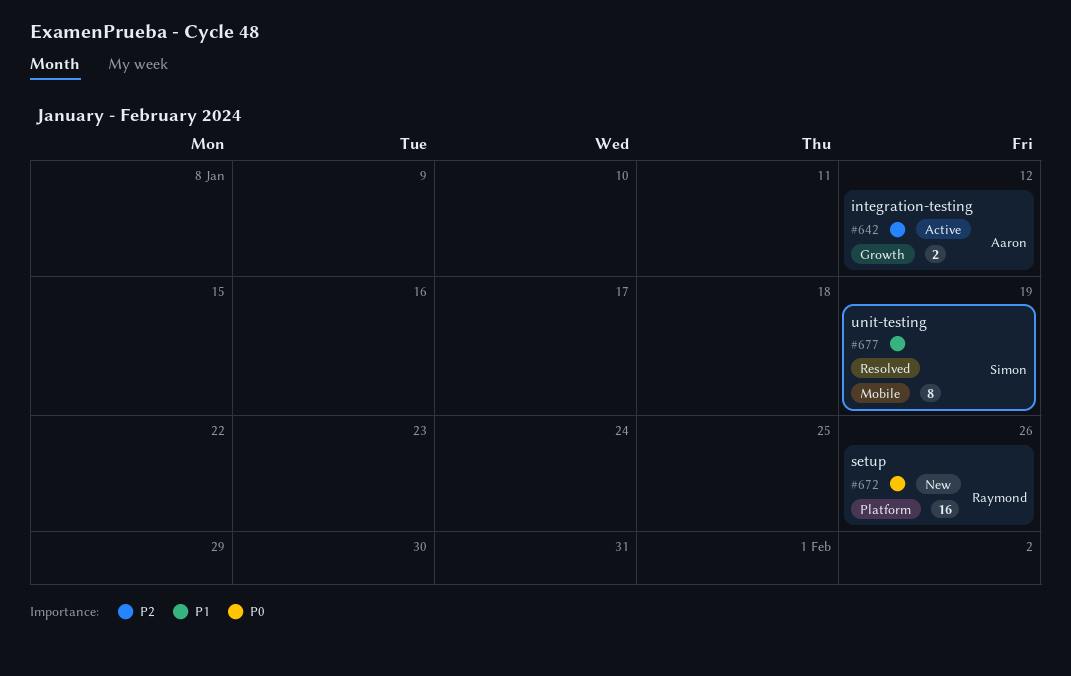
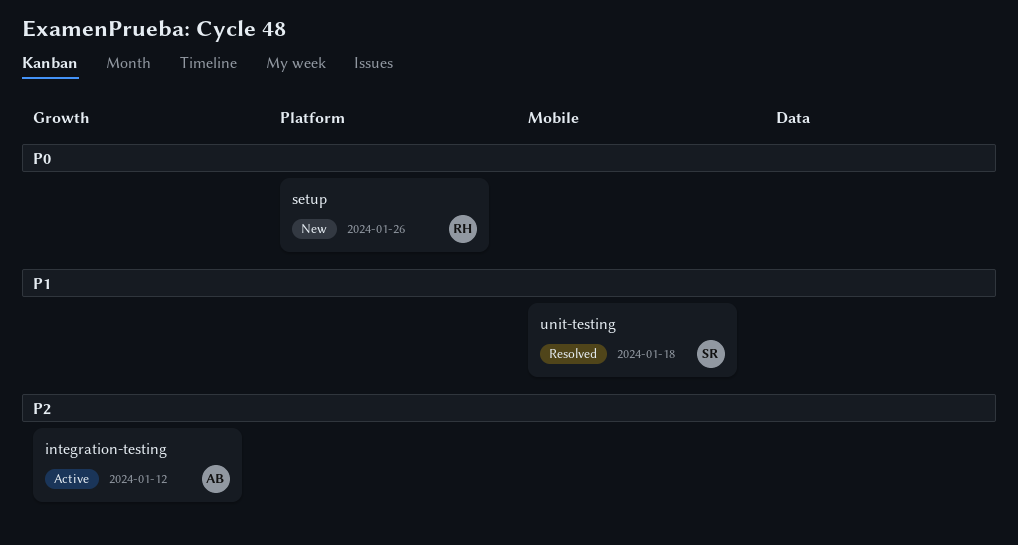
unit-testing, due: Jan 19 -> Jan 18

